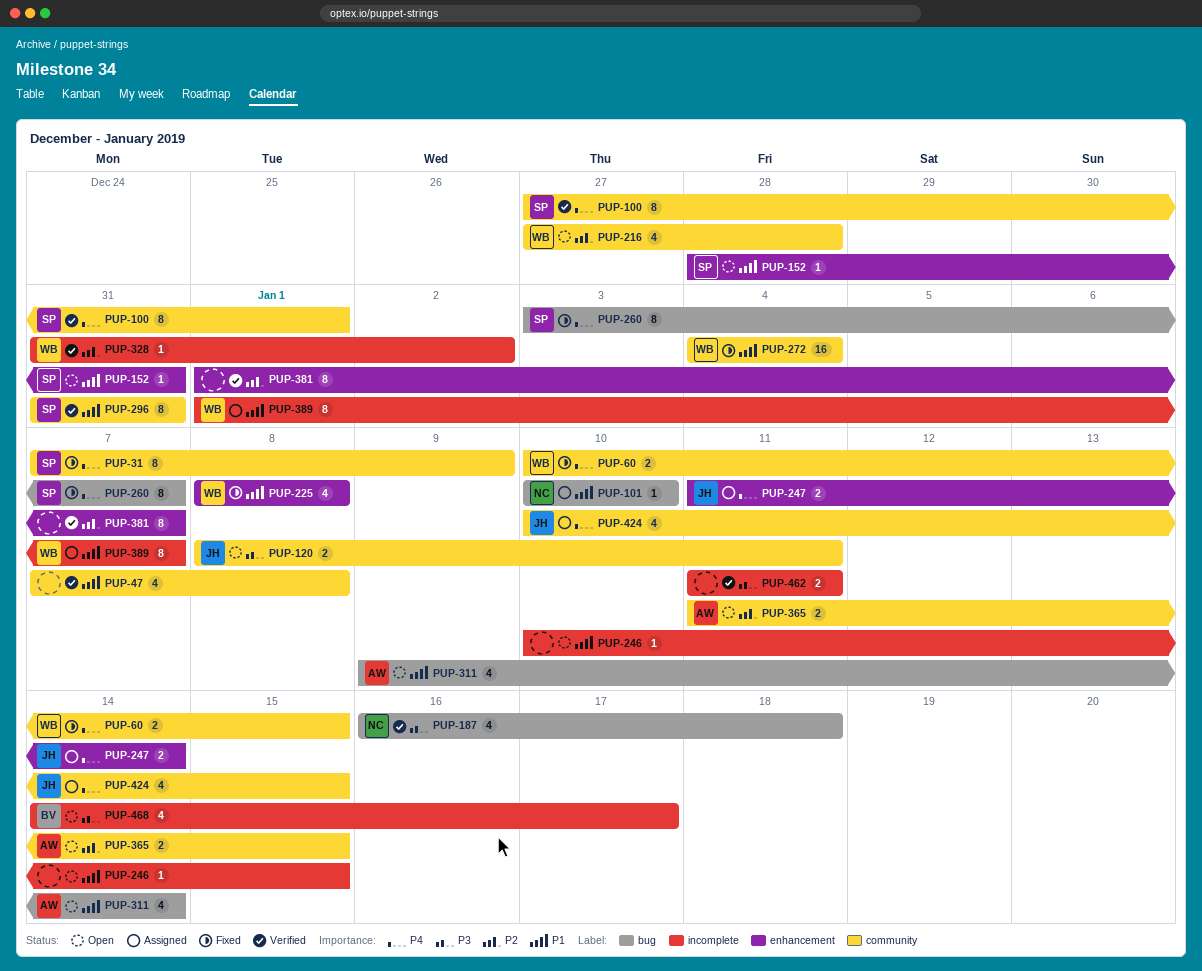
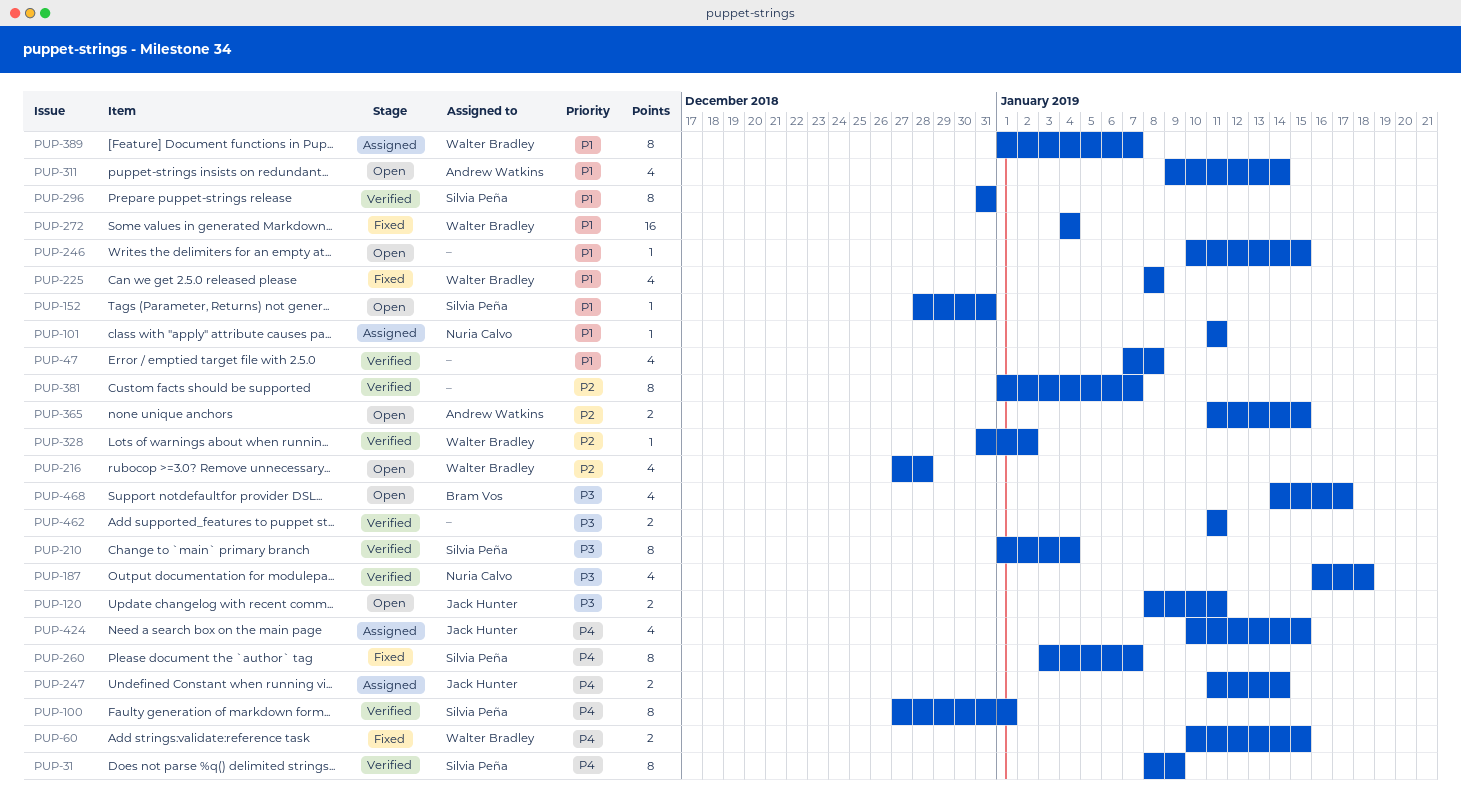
PUP-31, status: Fixed -> Verified
PUP-31, start: Jan 7 -> Jan 8
PUP-101, start: Jan 10 -> Jan 11
PUP-101, due: Jan 10 -> Jan 11
PUP-210: none -> present

